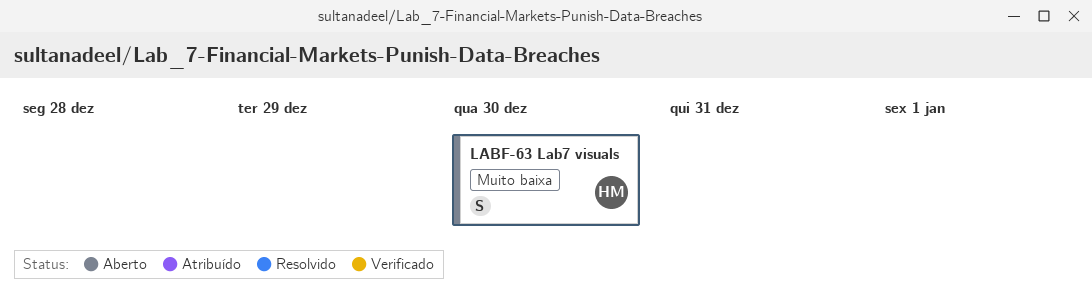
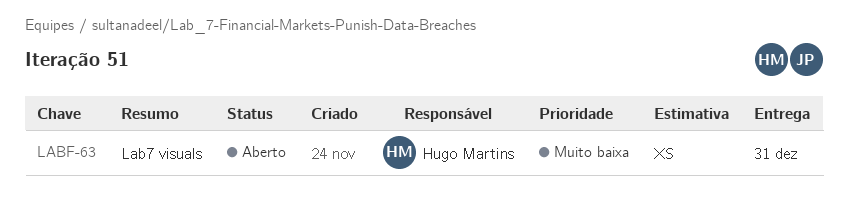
LABF-63, estimate: S -> XS
LABF-63, due: Dec 30 -> Dec 31

